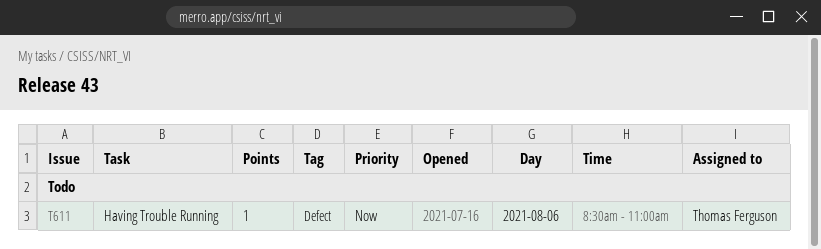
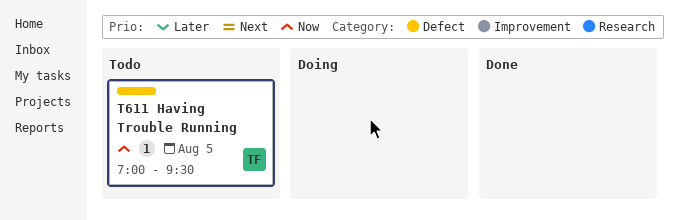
T611, day: Aug 6 -> Aug 5
T611, begins: 08:30 -> 07:00
T611, ends: 11:00 -> 09:30

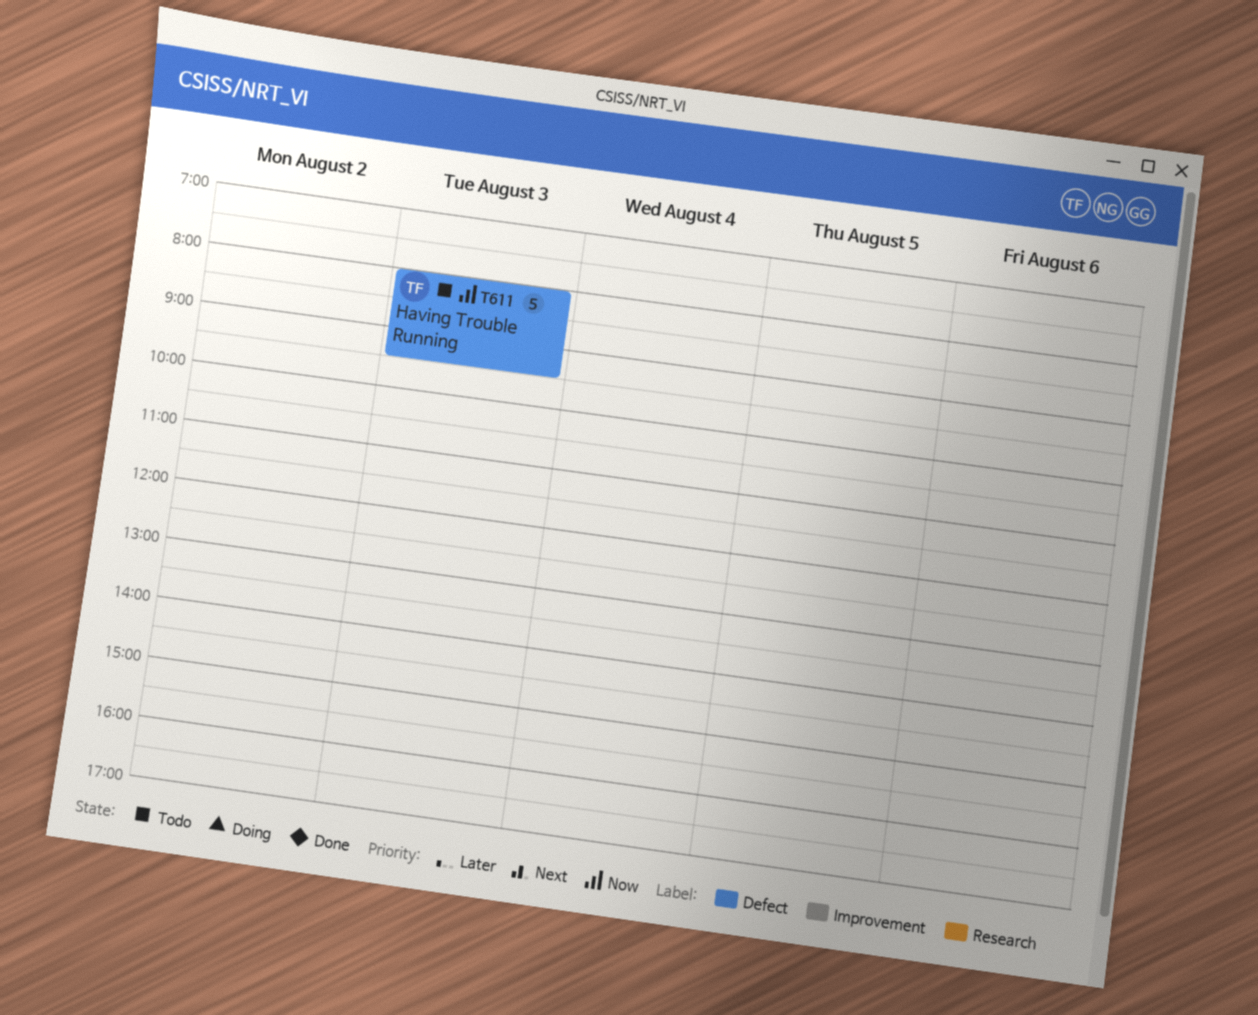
T611, estimate: 1 -> 5
T611, day: Aug 5 -> Aug 3
T611, begins: 07:00 -> 08:00

